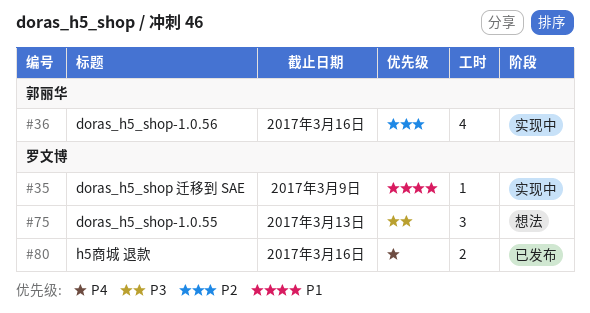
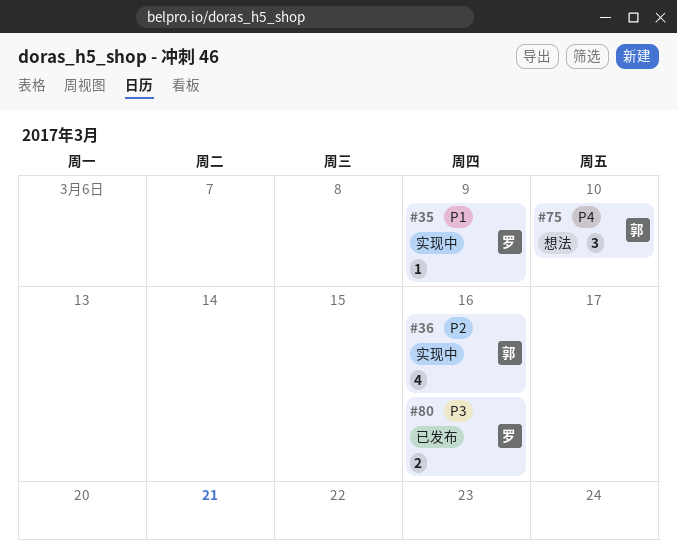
#75, owner: 罗文博 -> 郭丽华
#75, priority: P3 -> P4
#75, due: Mar 13 -> Mar 10
#80, priority: P4 -> P3

